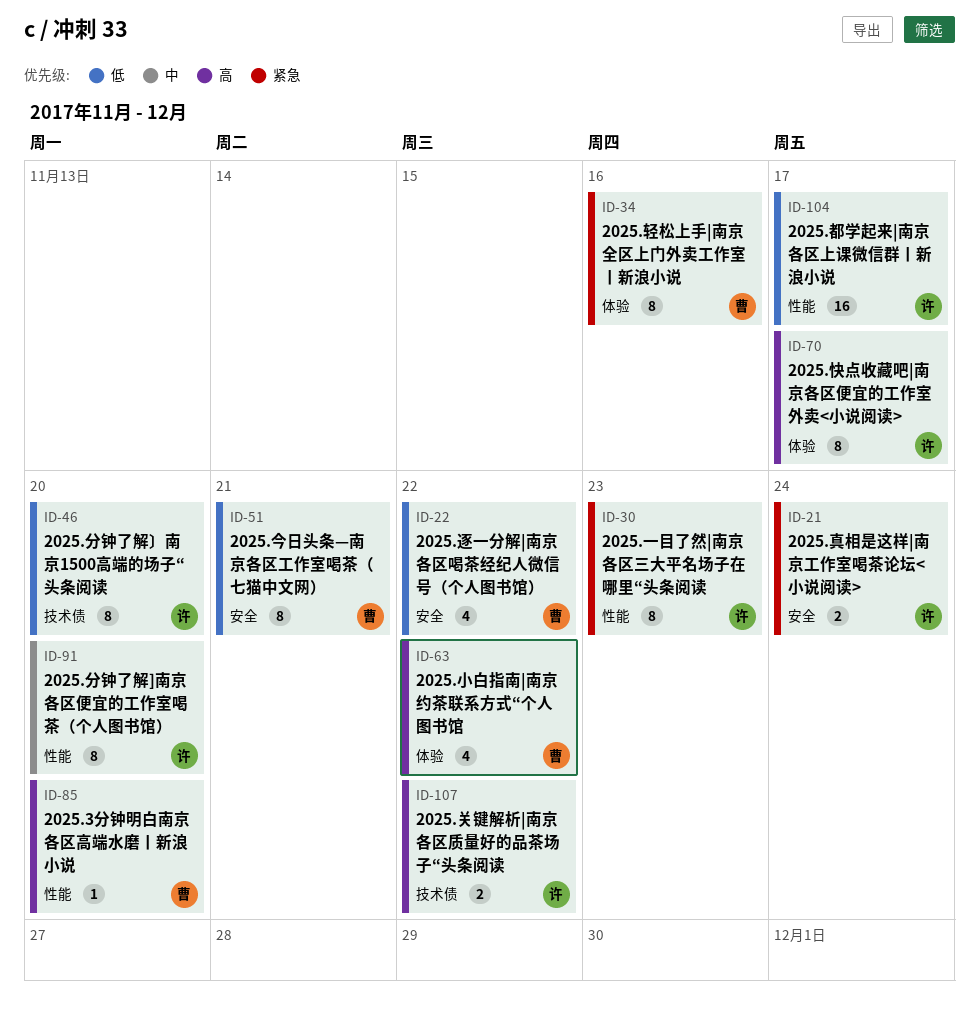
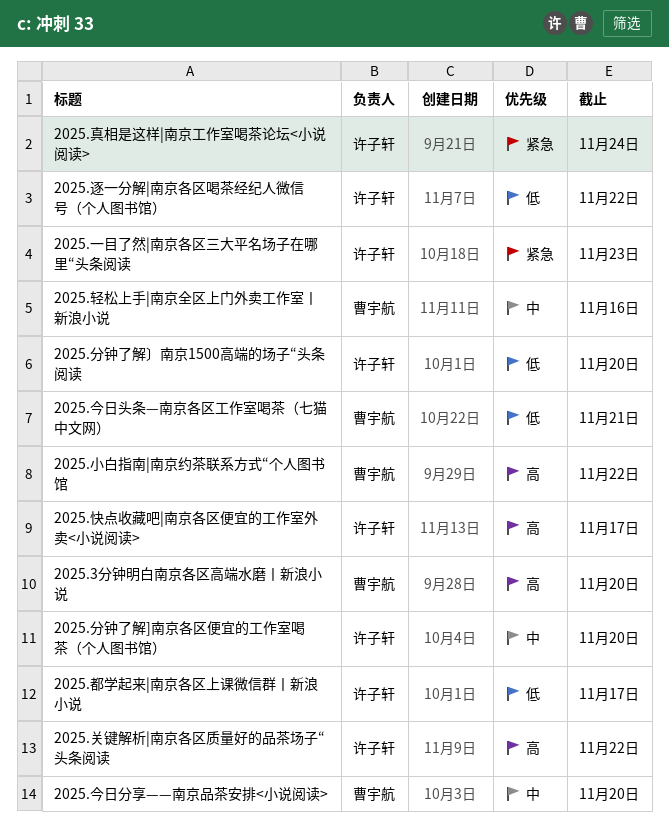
2025.今日分享——南京品茶安排<小说阅读>: none -> present
2025.轻松上手|南京全区上门外卖工作室丨新浪小说, priority: 紧急 -> 中
2025.逐一分解|南京各区喝茶经纪人微信号（个人图书馆）, owner: 曹宇航 -> 许子轩

